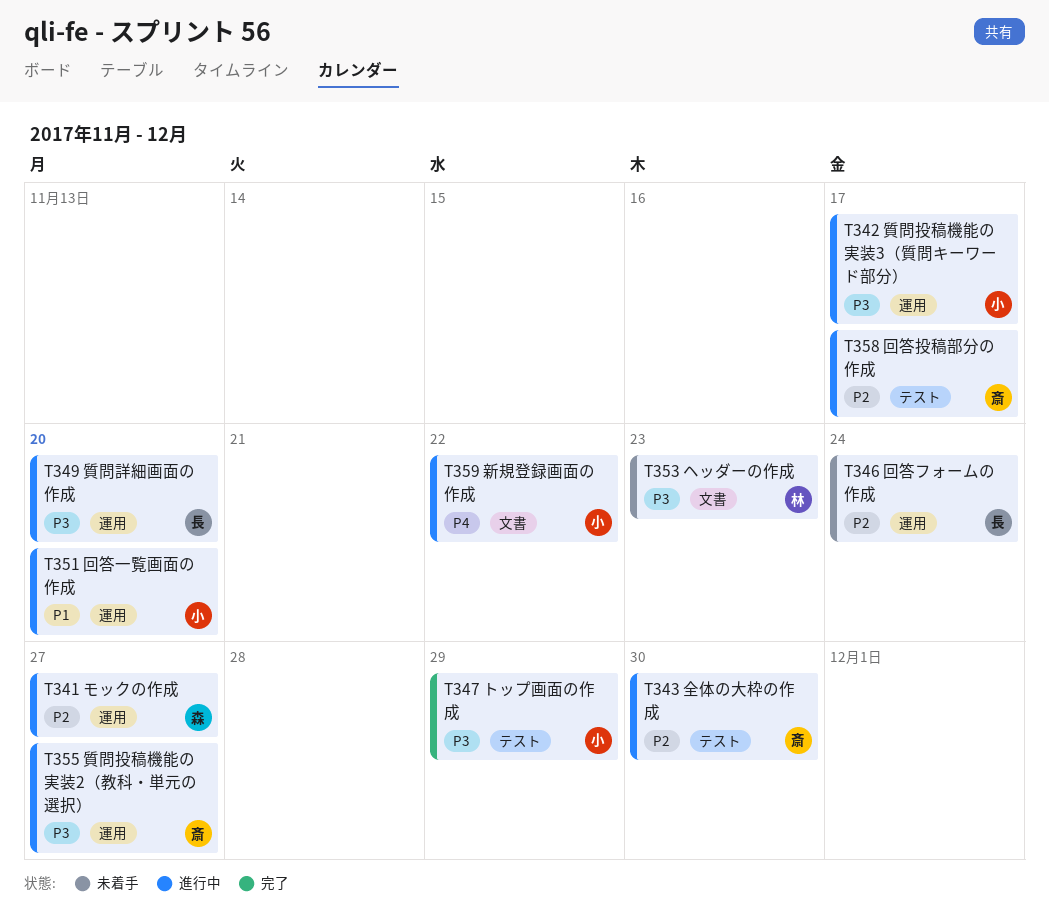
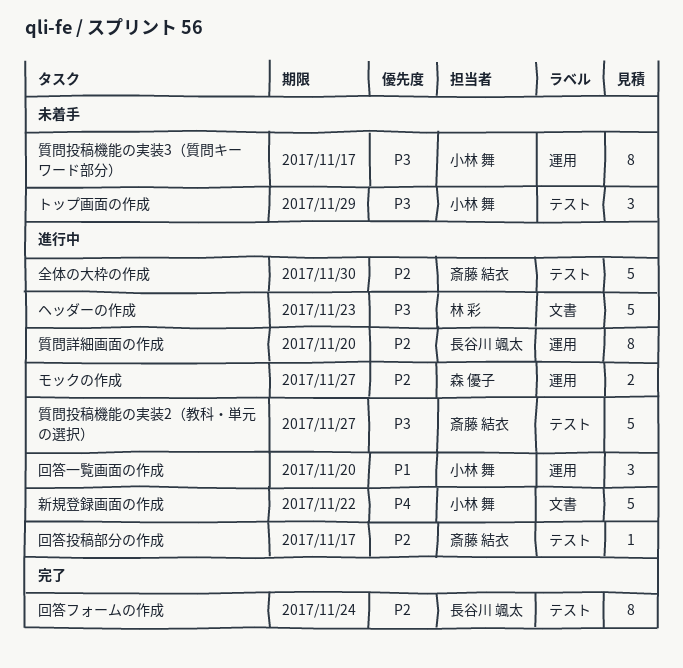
トップ画面の作成, status: 完了 -> 未着手
ヘッダーの作成, status: 未着手 -> 進行中
回答フォームの作成, status: 未着手 -> 完了
回答フォームの作成, label: 運用 -> テスト
質問投稿機能の実装2（教科・単元の選択）, label: 運用 -> テスト
質問投稿機能の実装3（質問キーワード部分）, status: 進行中 -> 未着手
質問詳細画面の作成, priority: P3 -> P2

